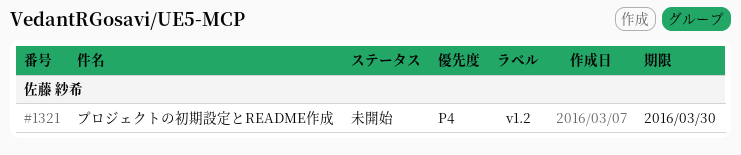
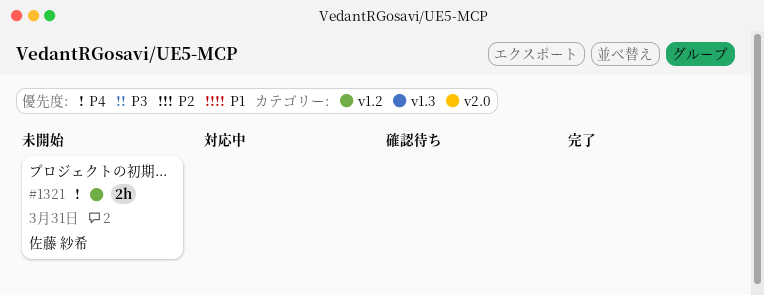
#1321, due: Mar 30 -> Mar 31

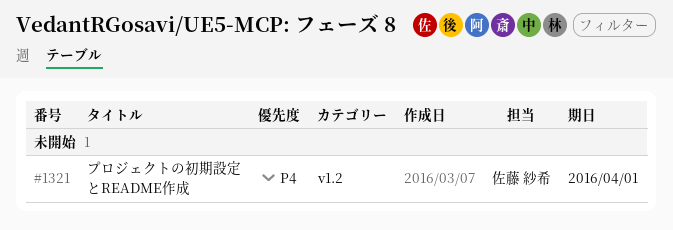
#1321, due: Mar 31 -> Apr 1

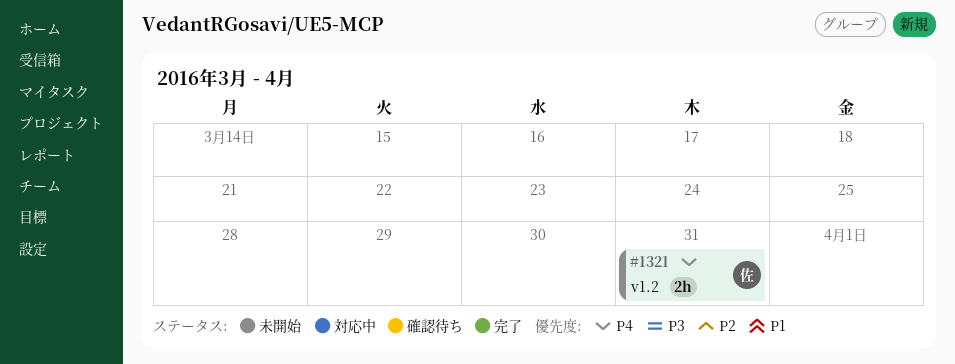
#1321, due: Apr 1 -> Mar 31

